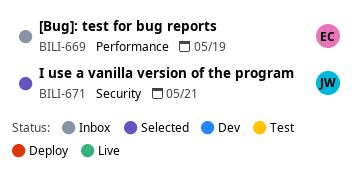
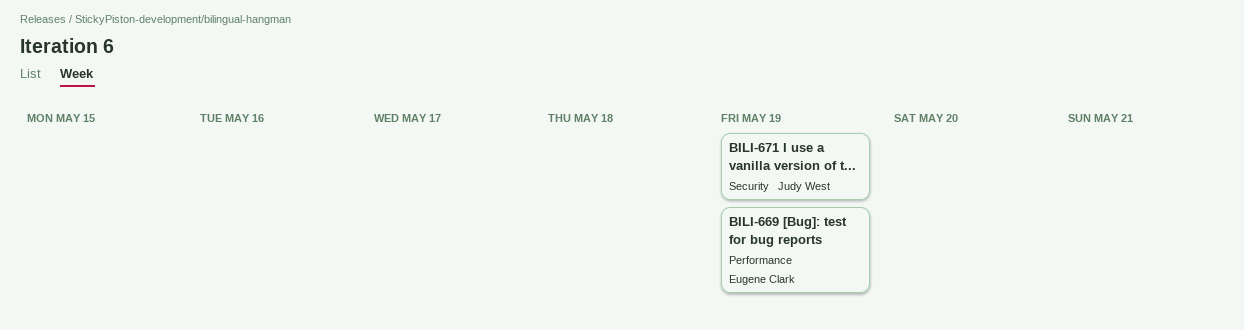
BILI-671, due: May 21 -> May 19

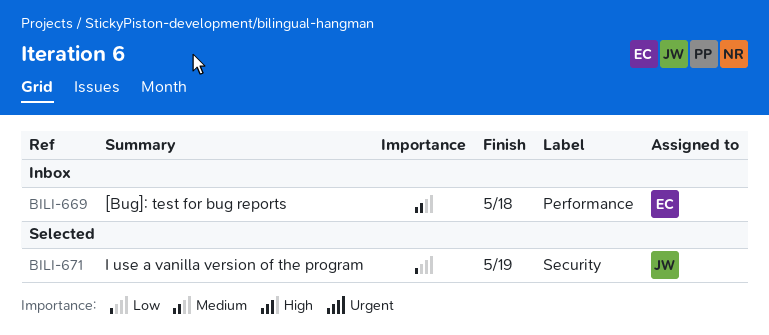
BILI-669, due: May 19 -> May 18

